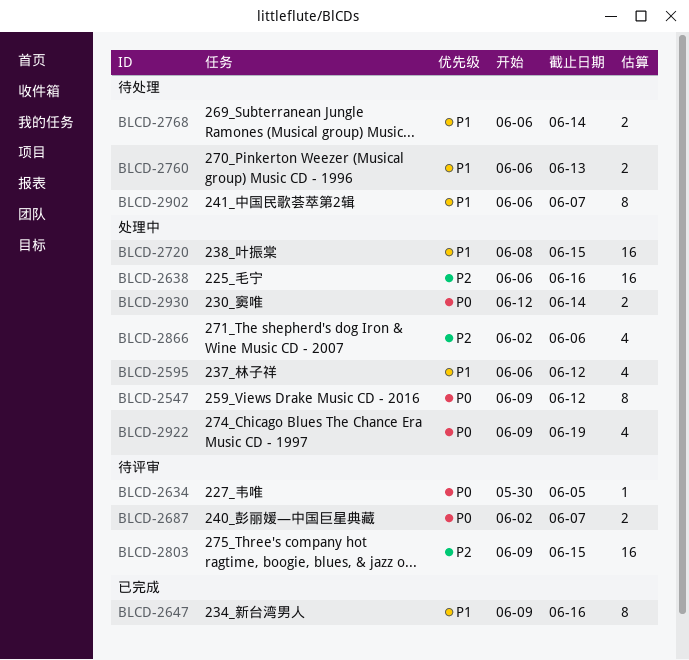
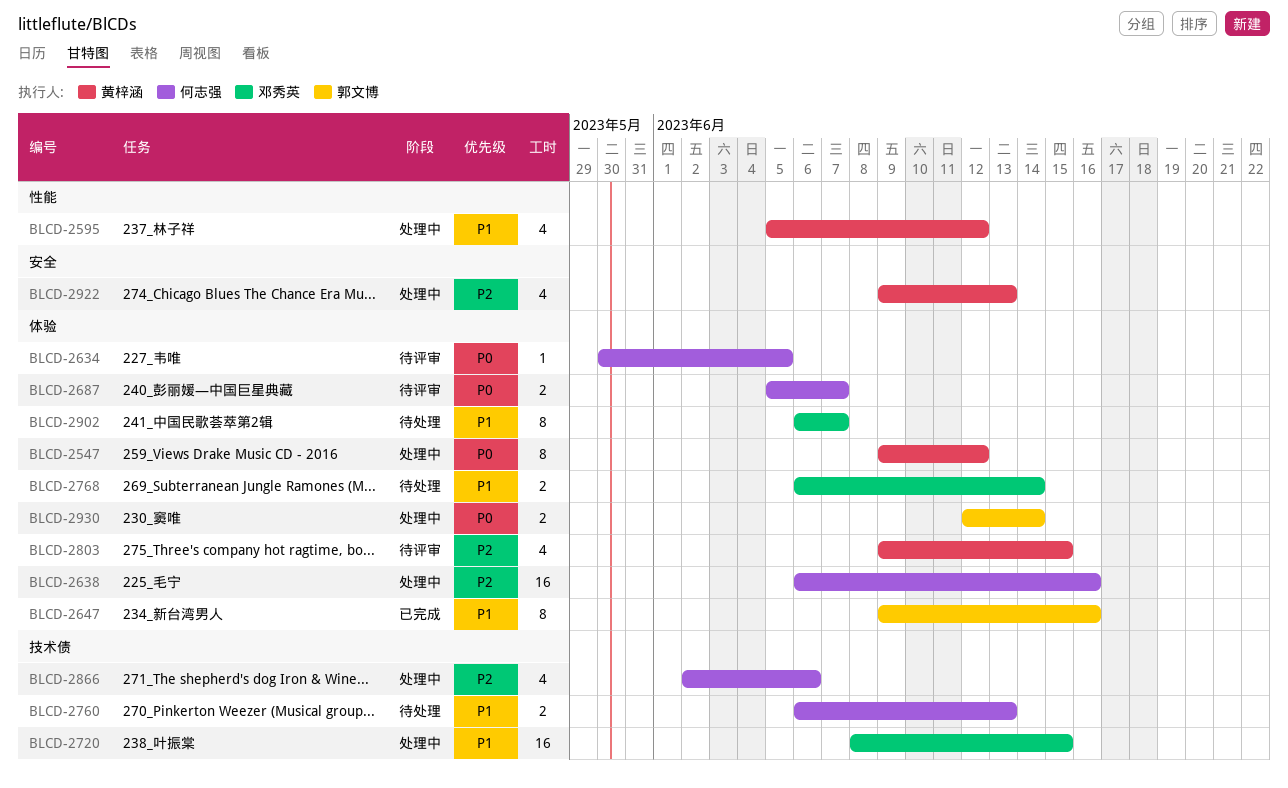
BLCD-2595, start: Jun 6 -> Jun 5
BLCD-2687, start: Jun 2 -> Jun 5
BLCD-2803, estimate: 16 -> 4
BLCD-2922, priority: P0 -> P2
BLCD-2922, due: Jun 19 -> Jun 13

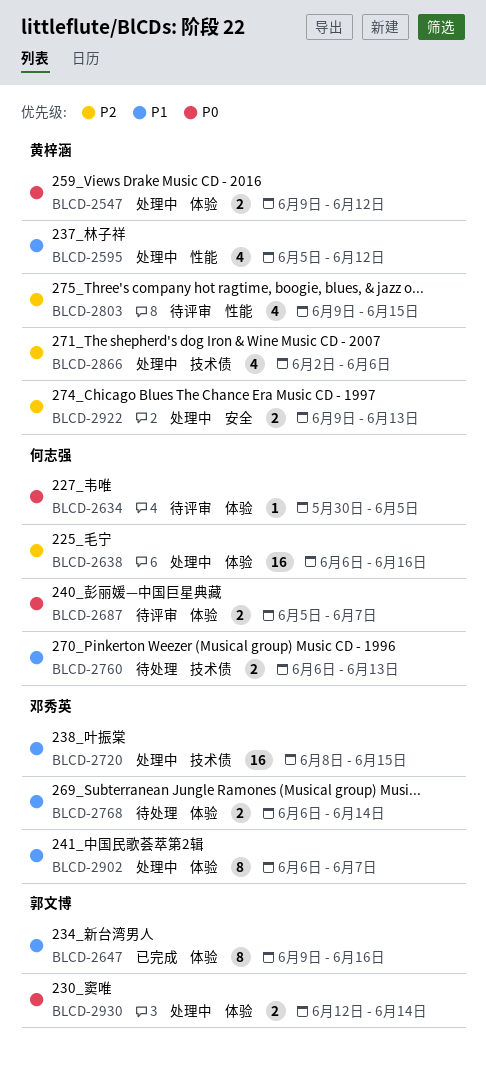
BLCD-2547, estimate: 8 -> 2
BLCD-2803, label: 体验 -> 性能
BLCD-2866, owner: 何志强 -> 黄梓涵
BLCD-2902, status: 待处理 -> 处理中
BLCD-2922, estimate: 4 -> 2

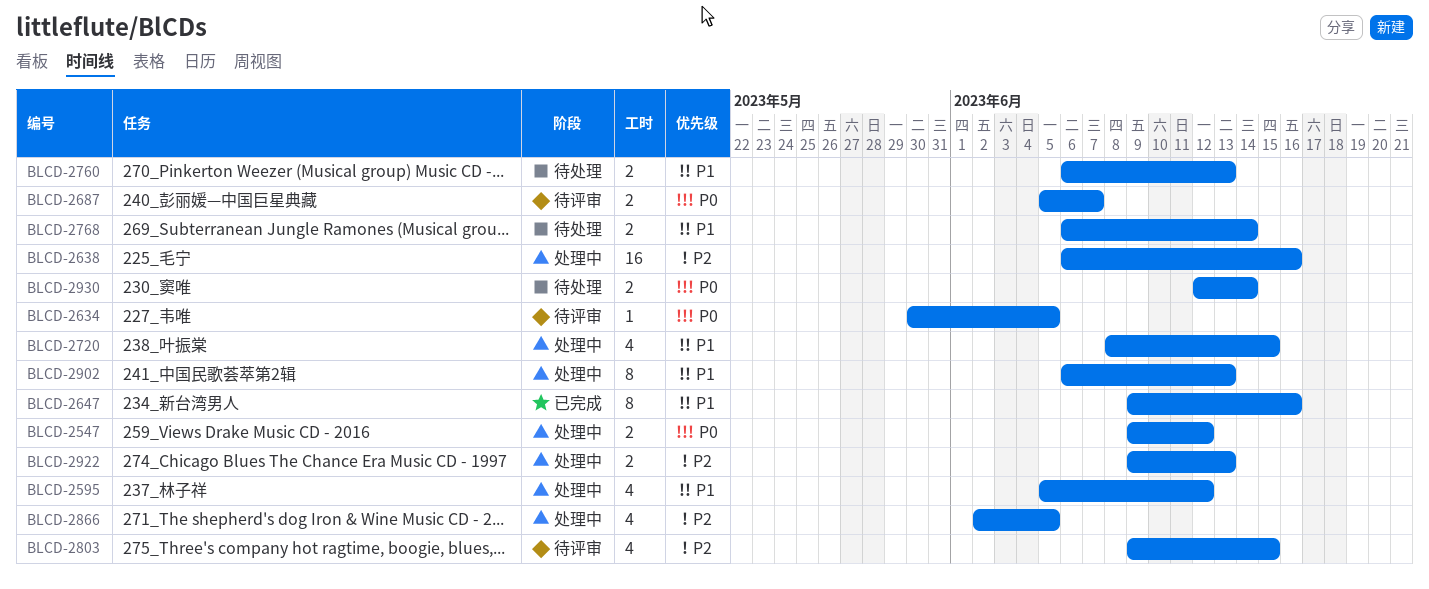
BLCD-2720, estimate: 16 -> 4
BLCD-2866, due: Jun 6 -> Jun 5
BLCD-2902, due: Jun 7 -> Jun 13
BLCD-2930, status: 处理中 -> 待处理

